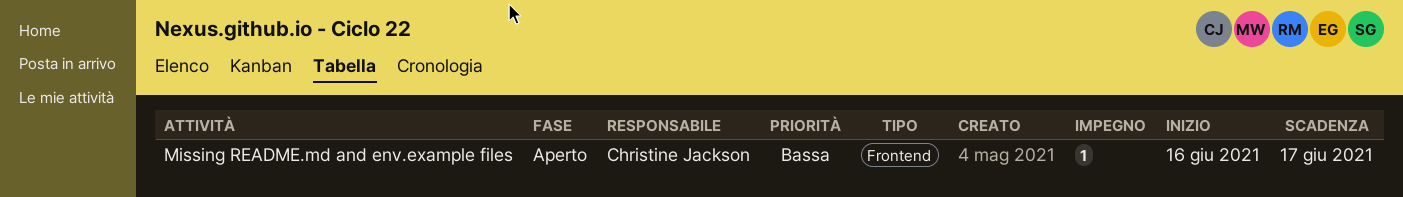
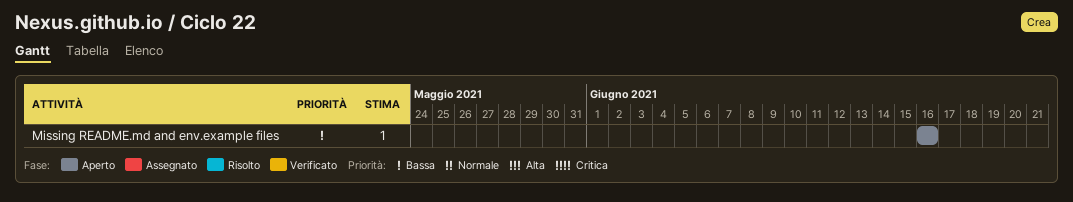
Missing README.md and env.example files, due: Jun 17 -> Jun 16

